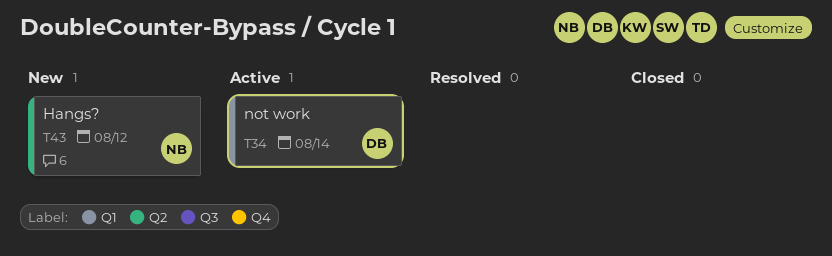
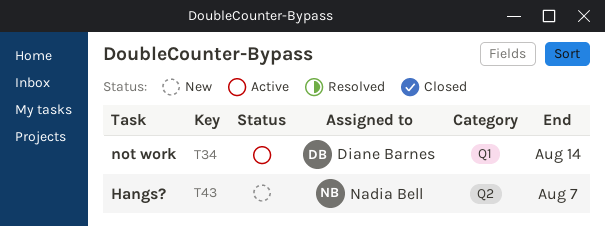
T43, due: Aug 12 -> Aug 7

